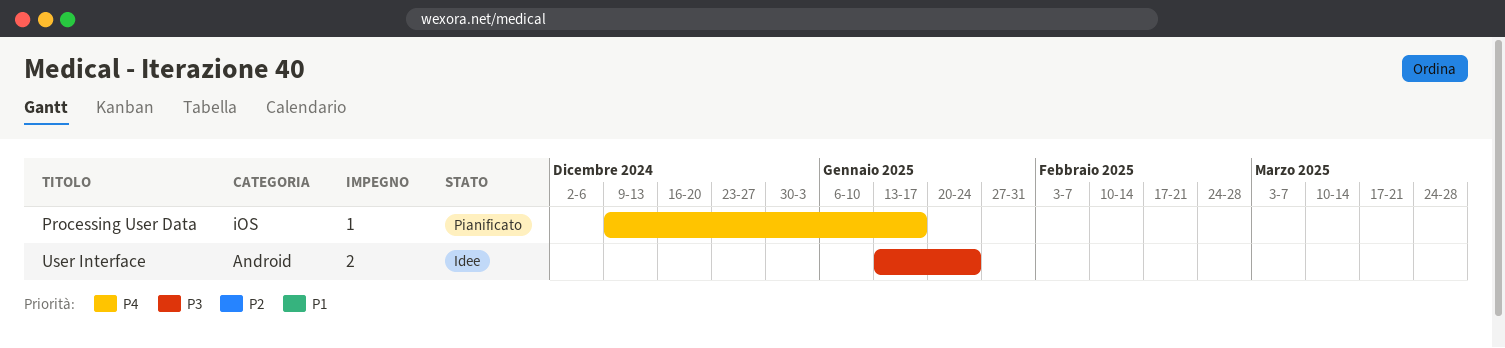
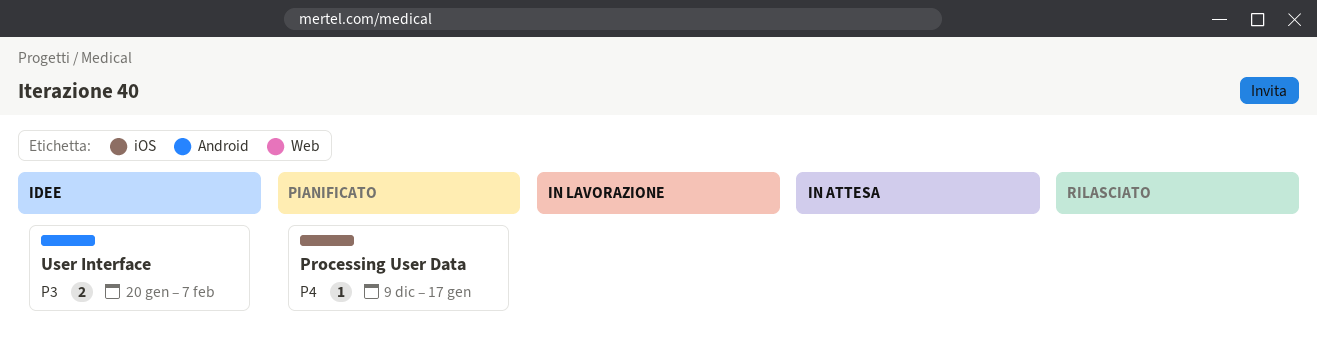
User Interface, start: Jan 13 -> Jan 20
User Interface, due: Jan 24 -> Feb 7

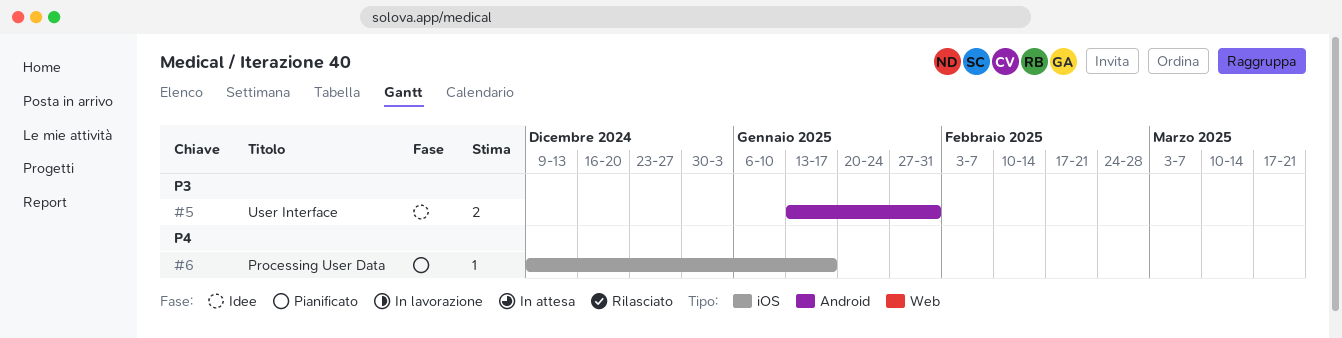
User Interface, start: Jan 20 -> Jan 13
User Interface, due: Feb 7 -> Jan 31

